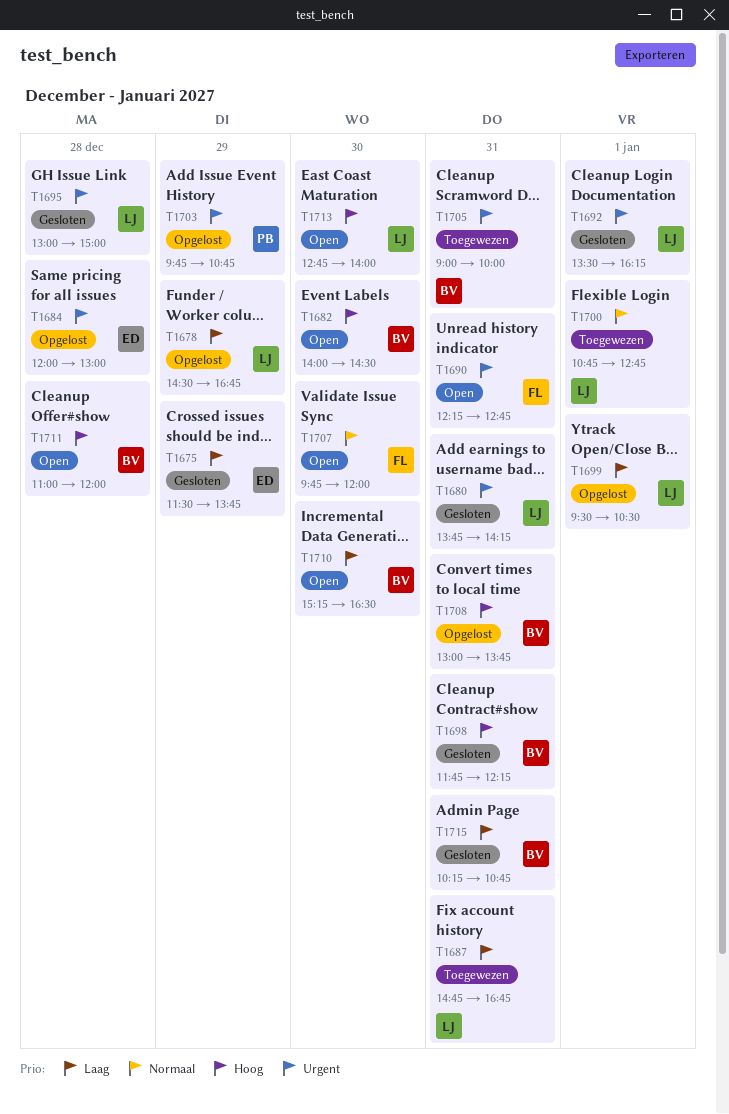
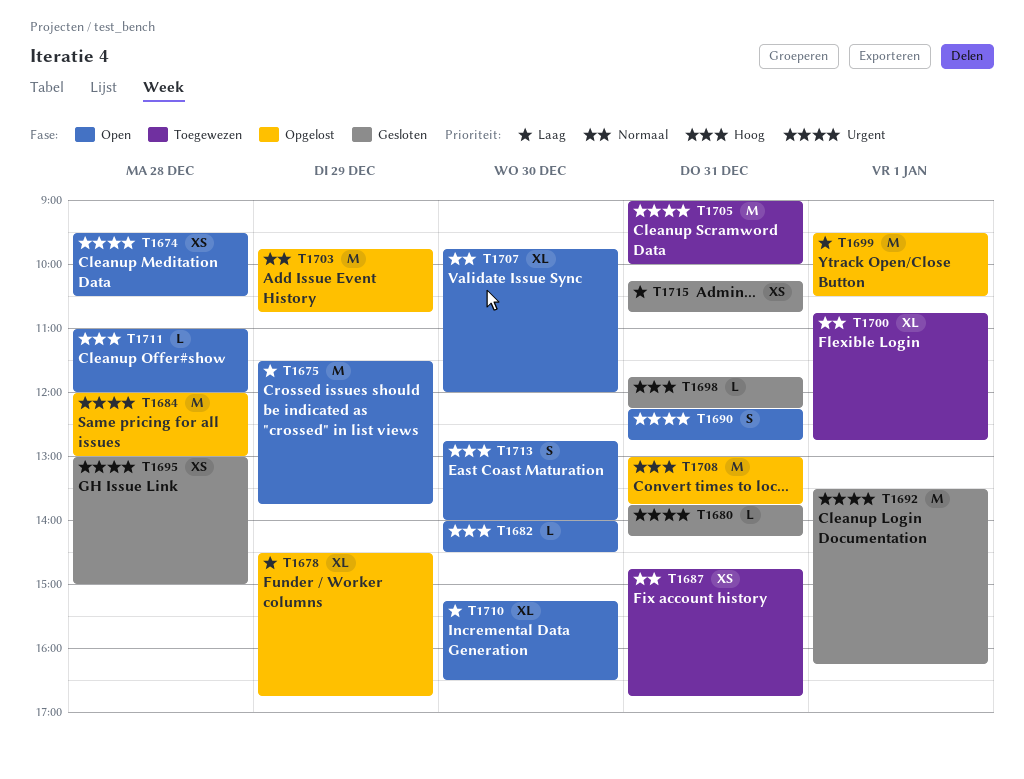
T1674: none -> present
T1675, status: Gesloten -> Open
T1687, priority: Laag -> Normaal
T1703, priority: Urgent -> Normaal

